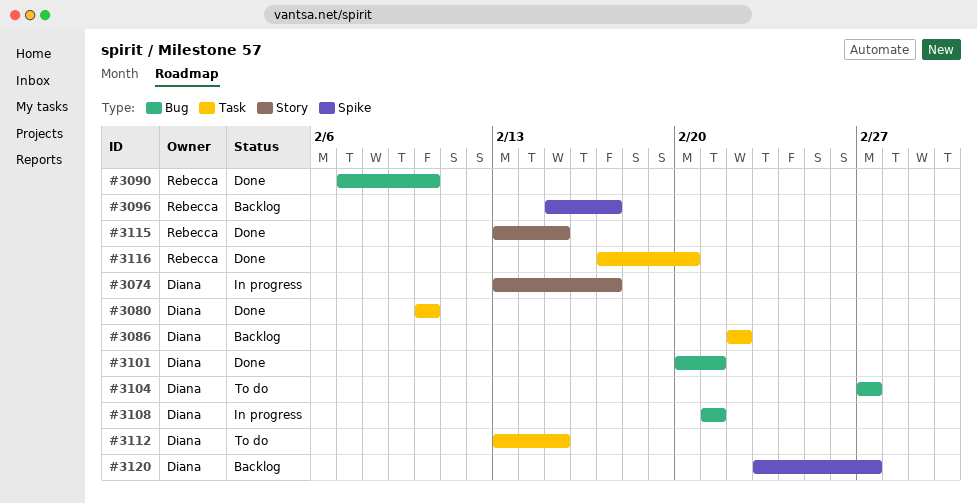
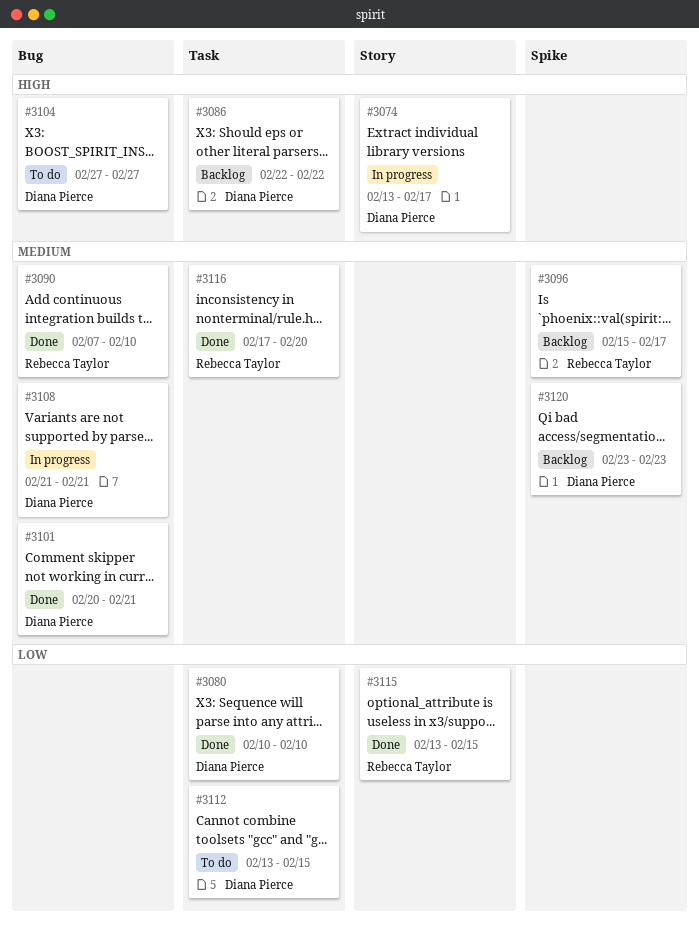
#3120, due: Feb 27 -> Feb 23

